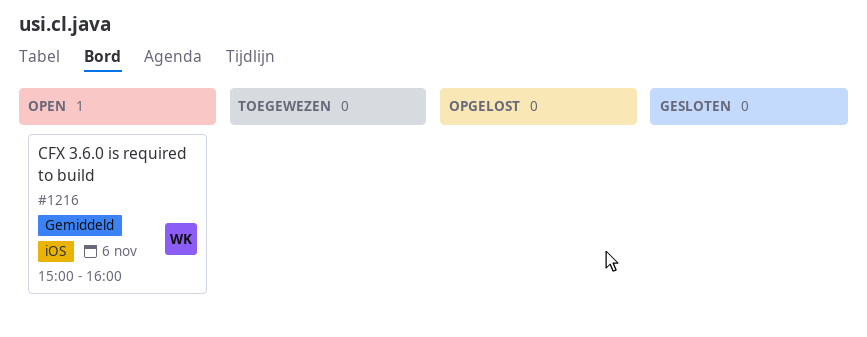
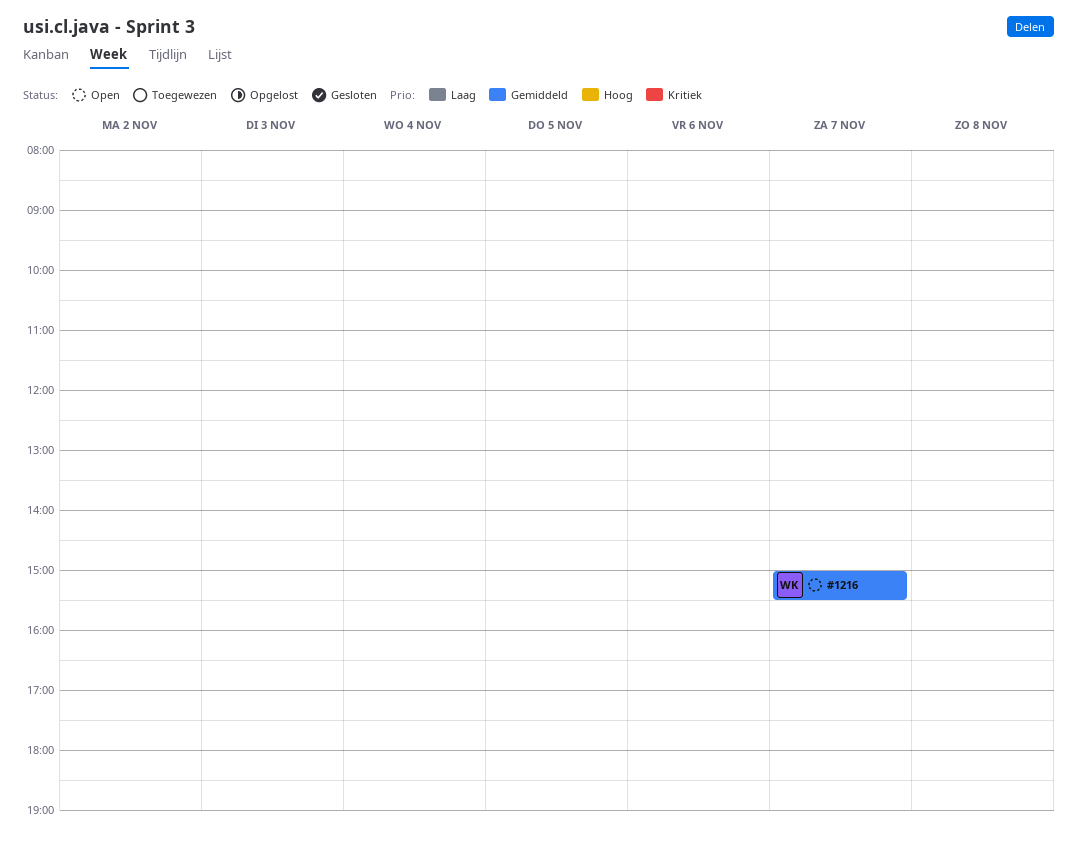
#1216, day: Nov 6 -> Nov 7
#1216, ends: 16:00 -> 15:30

